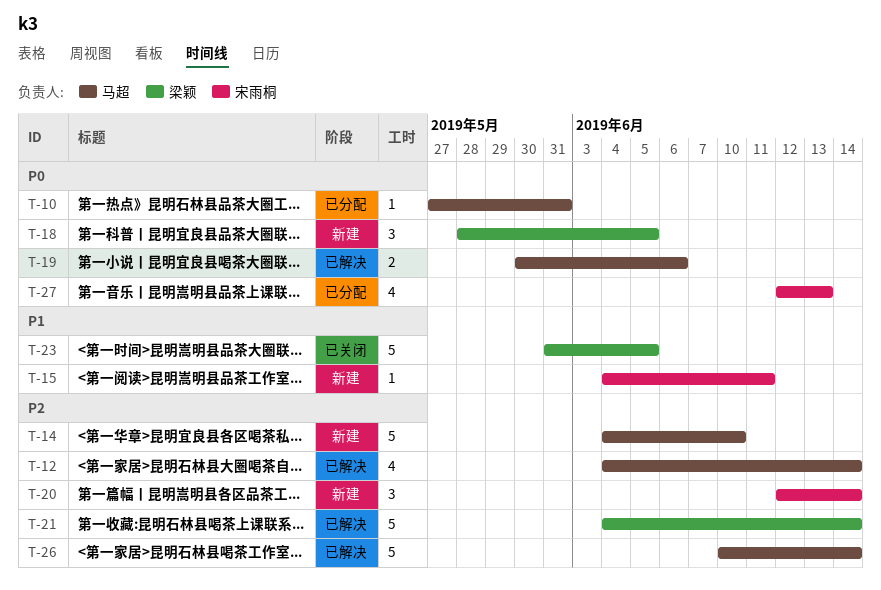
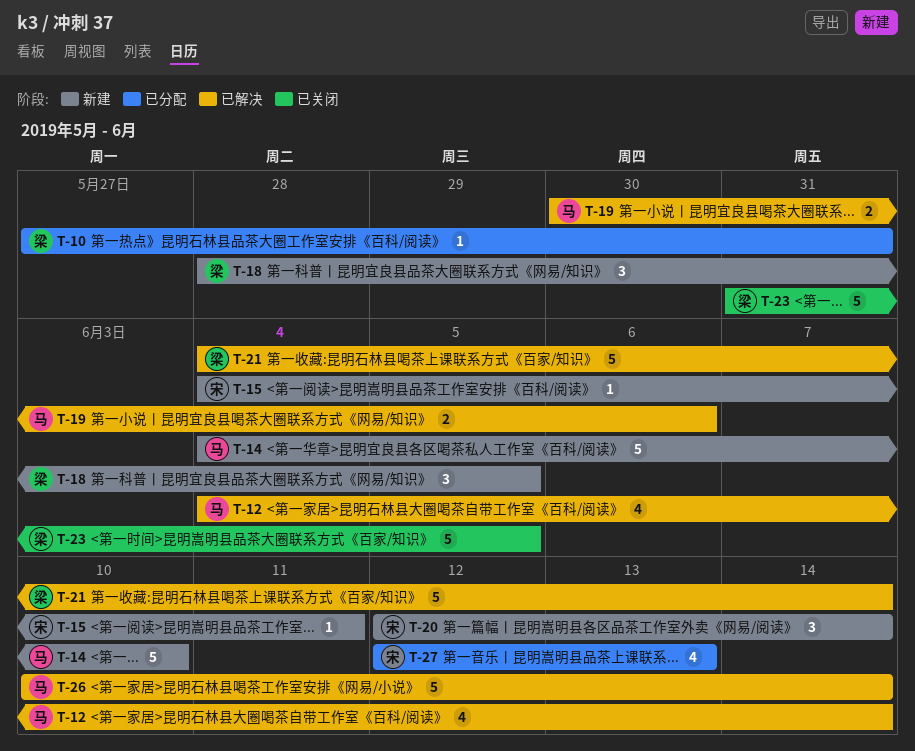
T-10, owner: 马超 -> 梁颖

